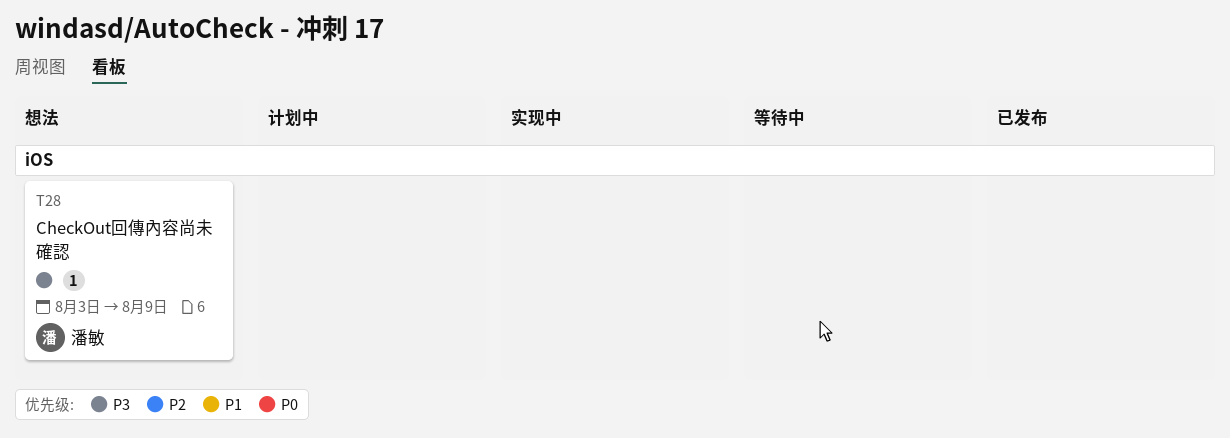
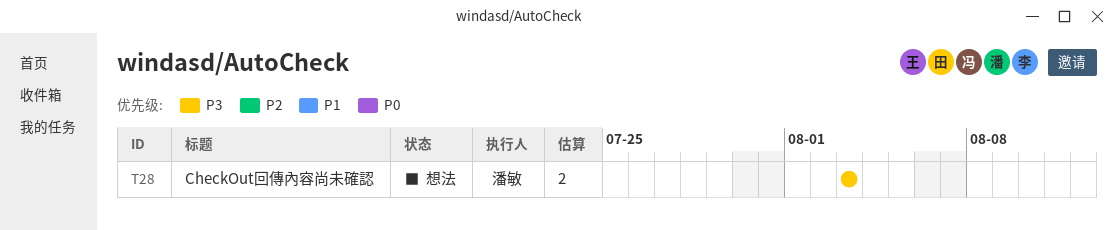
T28, estimate: 1 -> 2
T28, due: Aug 9 -> Aug 3

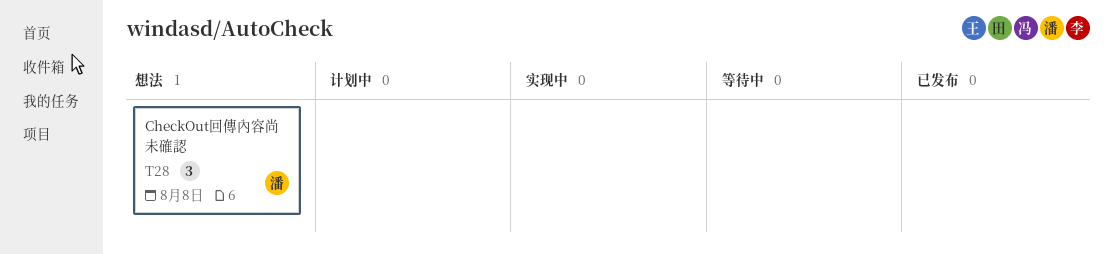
T28, estimate: 2 -> 3
T28, due: Aug 3 -> Aug 8

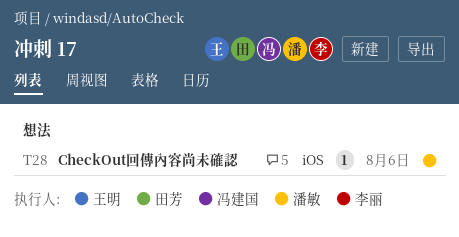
T28, estimate: 3 -> 1
T28, due: Aug 8 -> Aug 6

